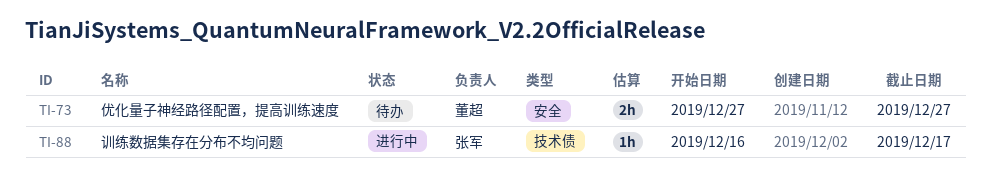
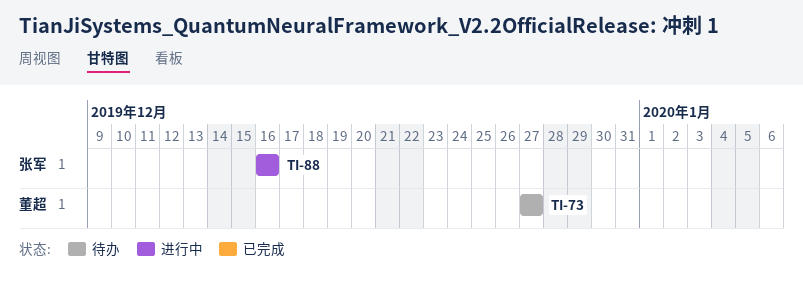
TI-88, due: Dec 17 -> Dec 16

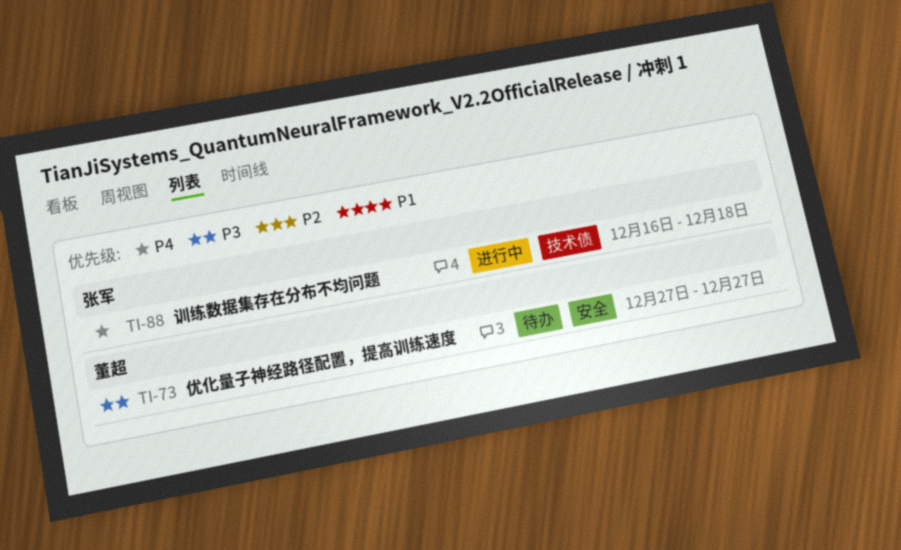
TI-88, due: Dec 16 -> Dec 18

